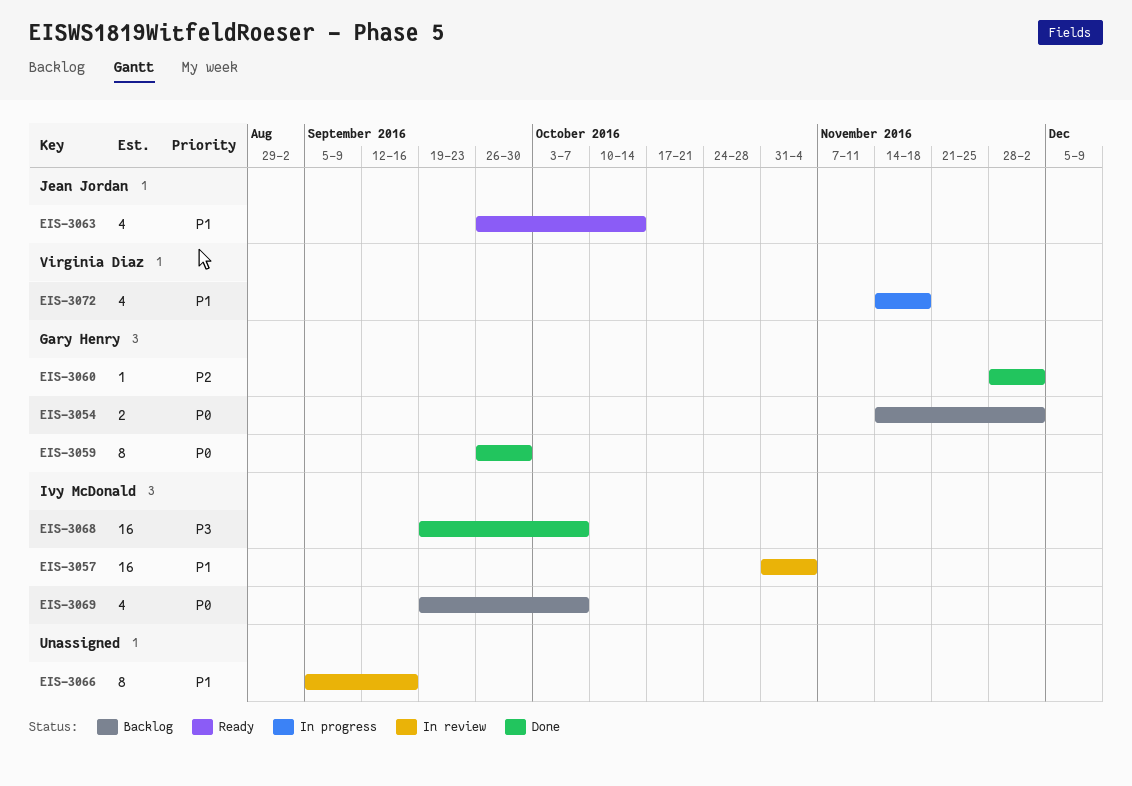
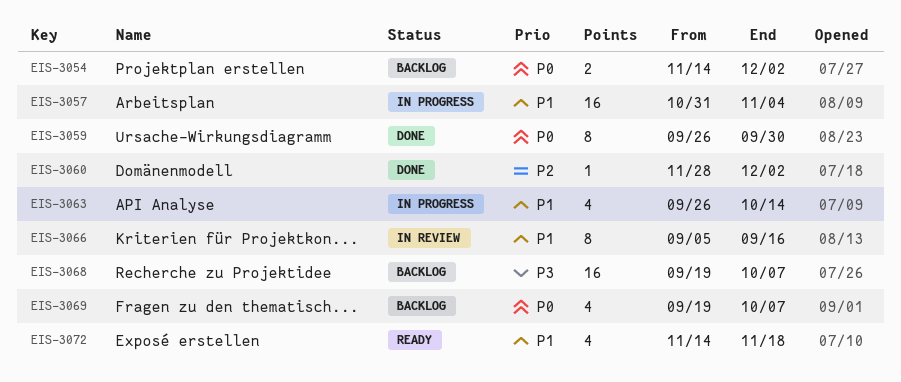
EIS-3057, status: In review -> In progress
EIS-3063, status: Ready -> In progress
EIS-3068, status: Done -> Backlog
EIS-3072, status: In progress -> Ready

